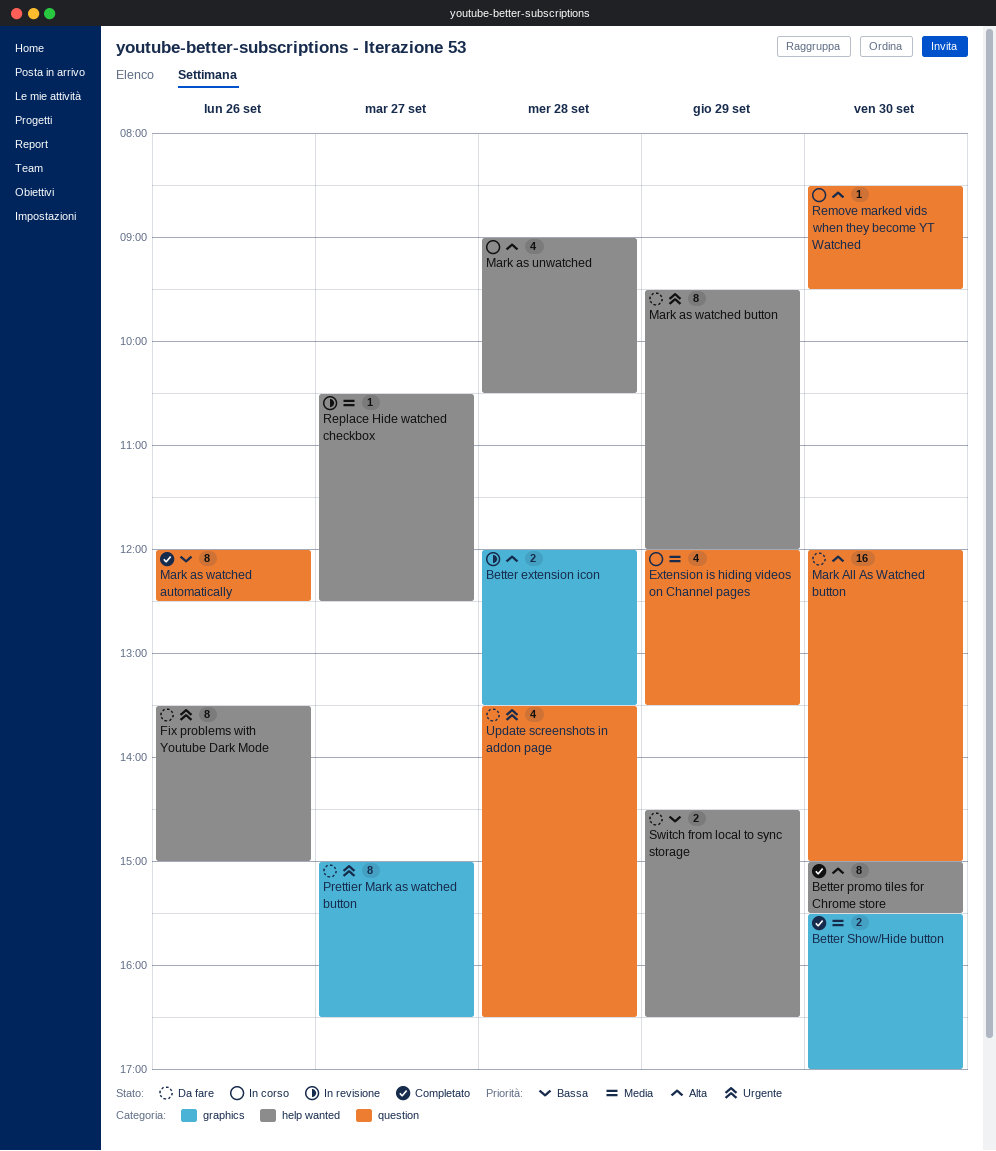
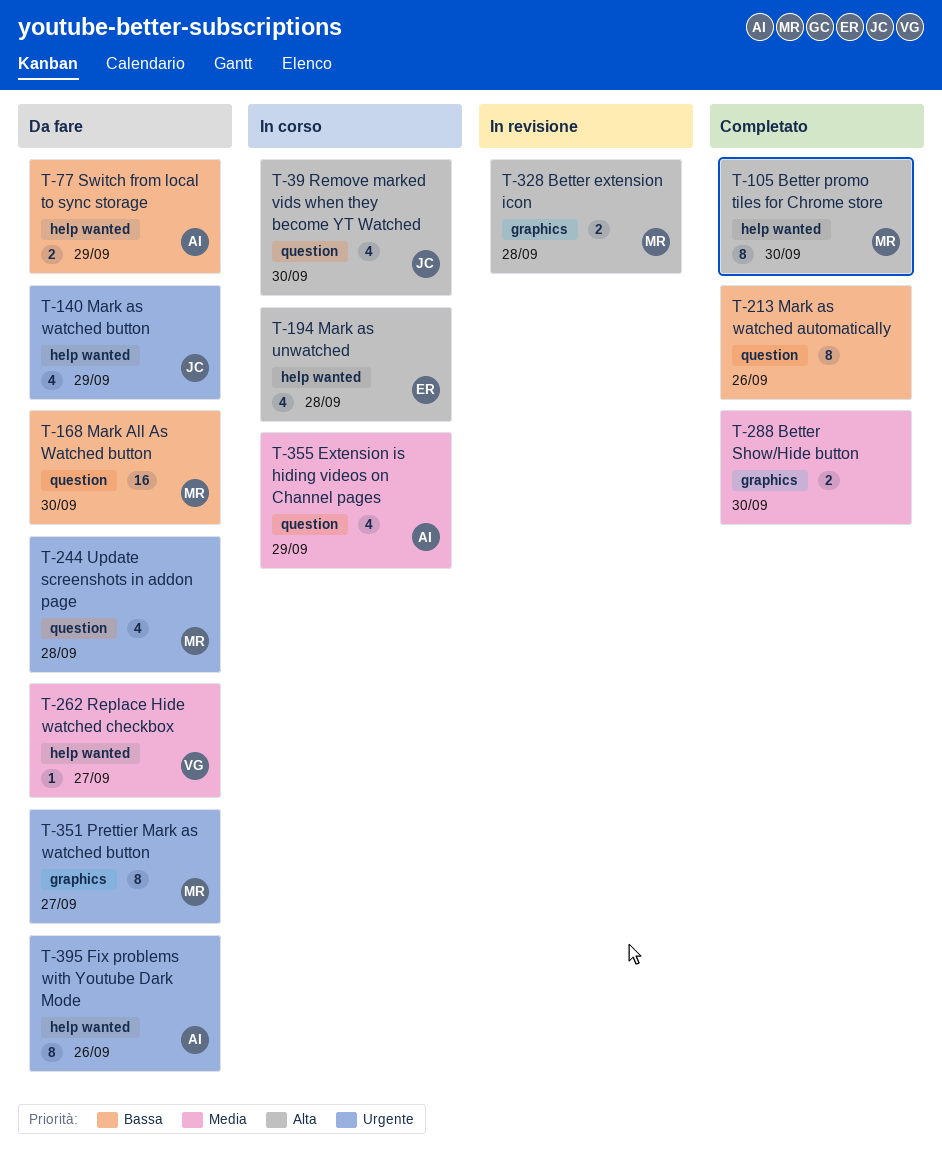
Mark All As Watched button, priority: Alta -> Bassa
Mark as watched button, estimate: 8 -> 4
Remove marked vids when they become YT Watched, estimate: 1 -> 4
Replace Hide watched checkbox, status: In revisione -> Da fare

